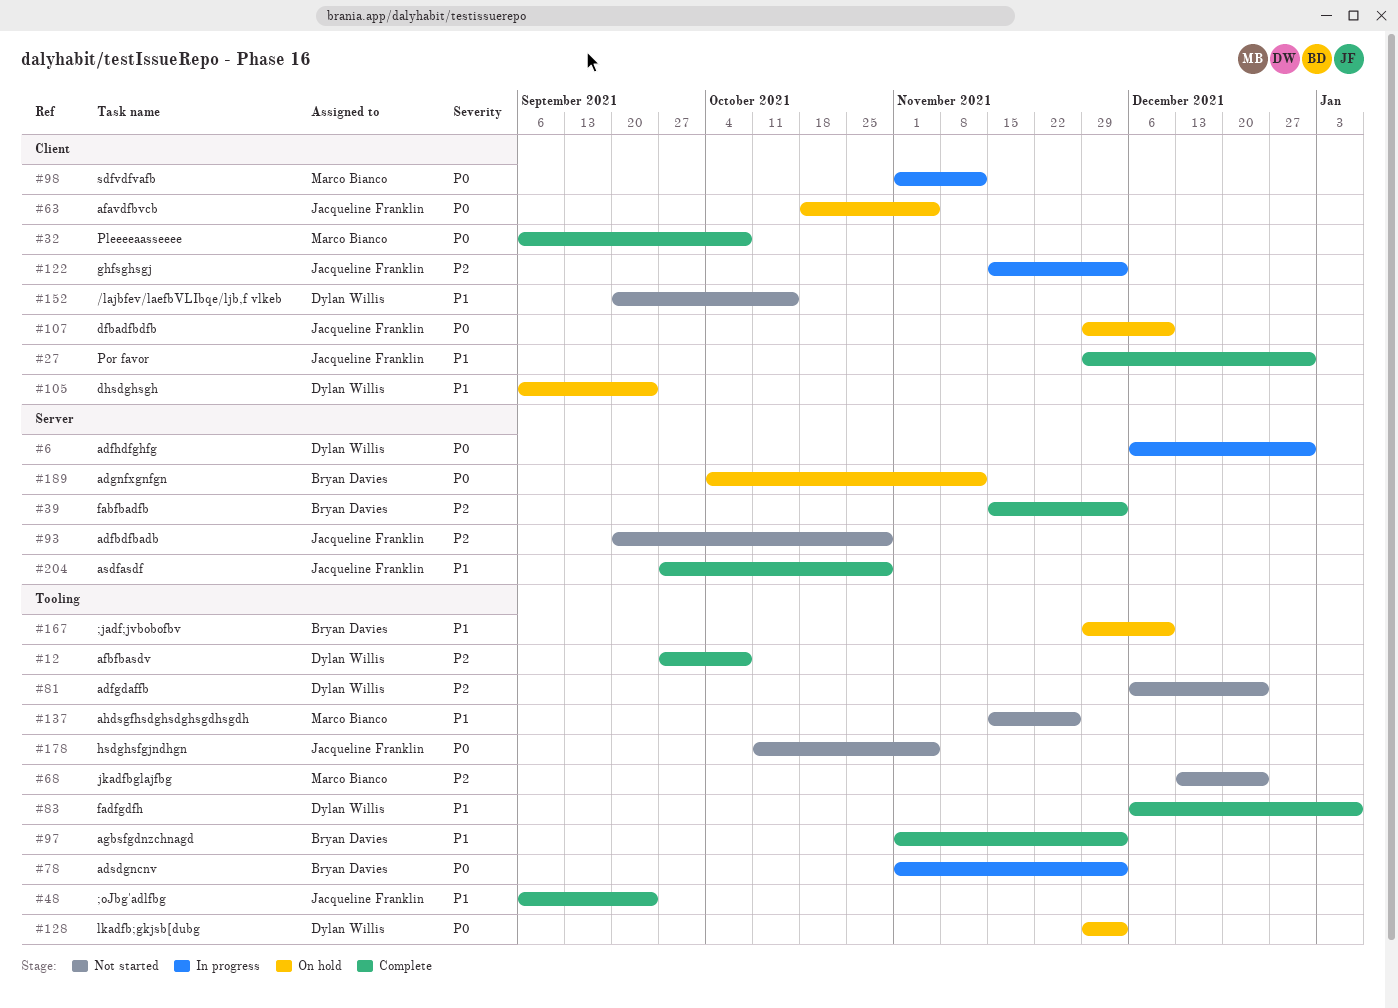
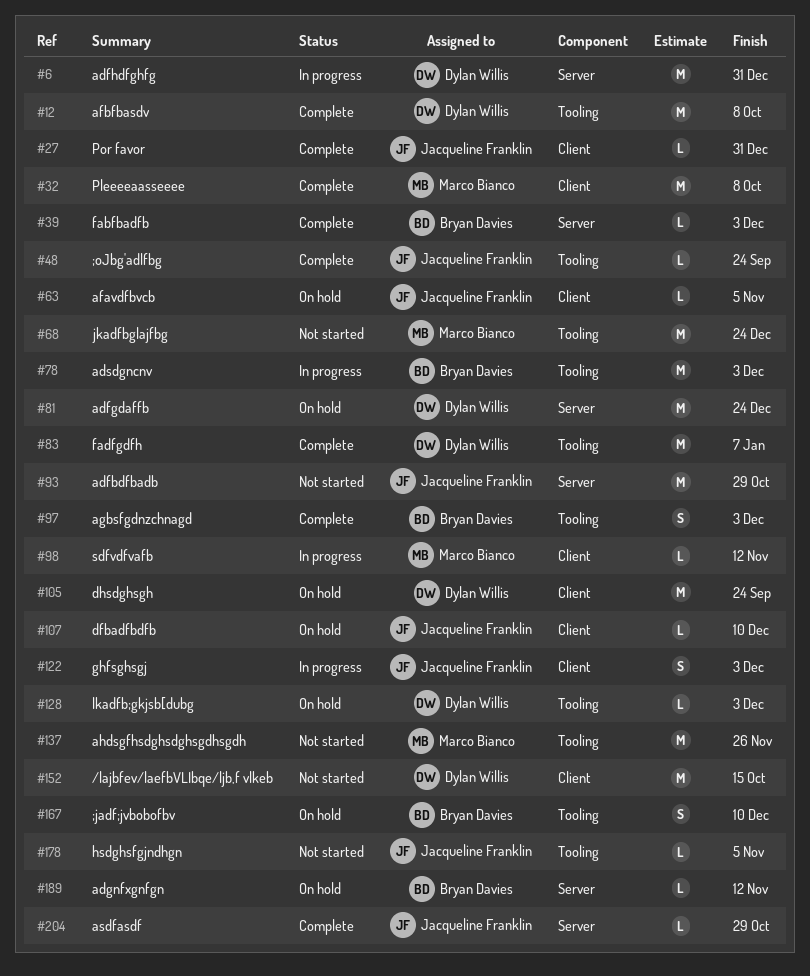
#81, status: Not started -> On hold
#81, label: Tooling -> Server

